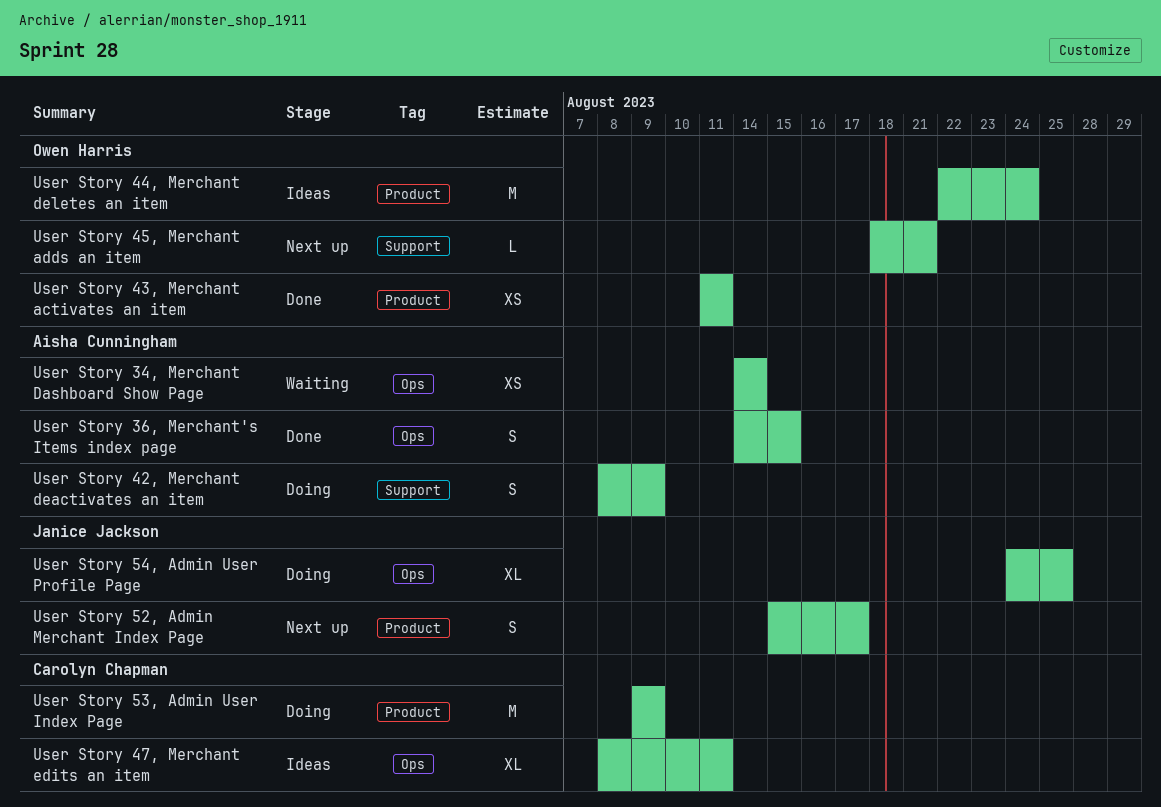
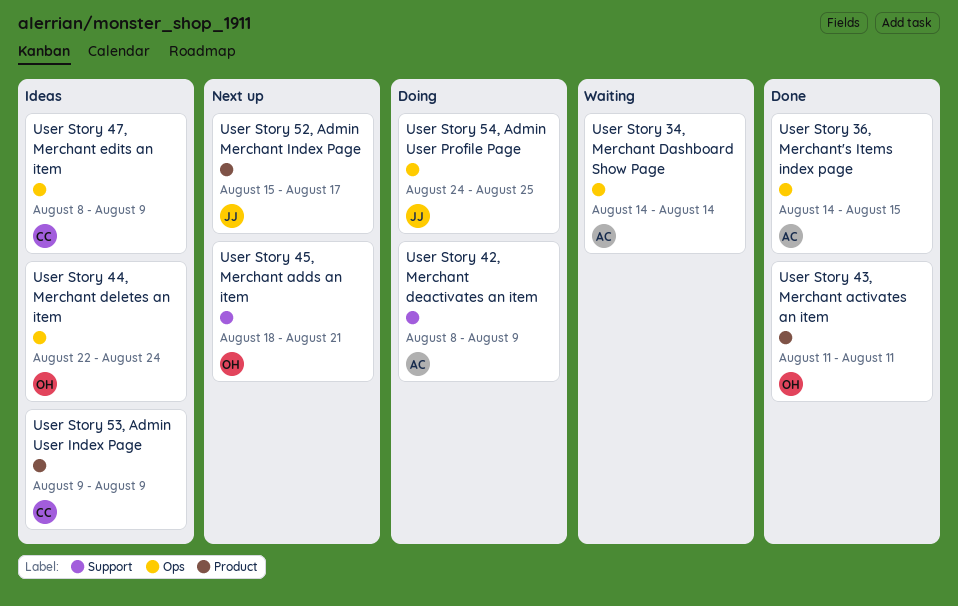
User Story 44, Merchant deletes an item, label: Product -> Ops
User Story 47, Merchant edits an item, due: Aug 11 -> Aug 9
User Story 53, Admin User Index Page, status: Doing -> Ideas

